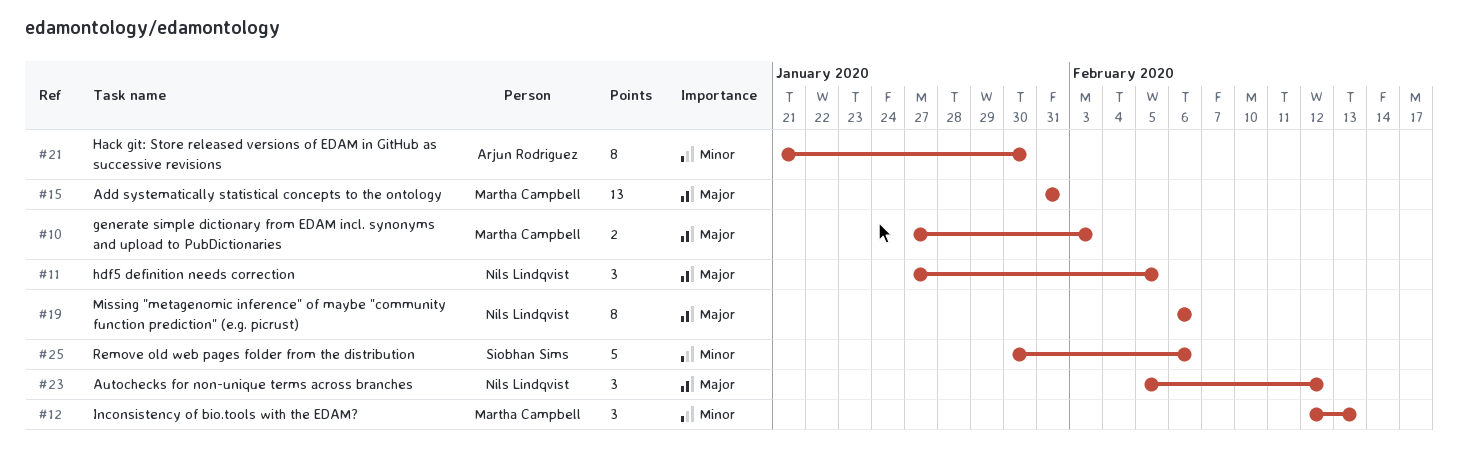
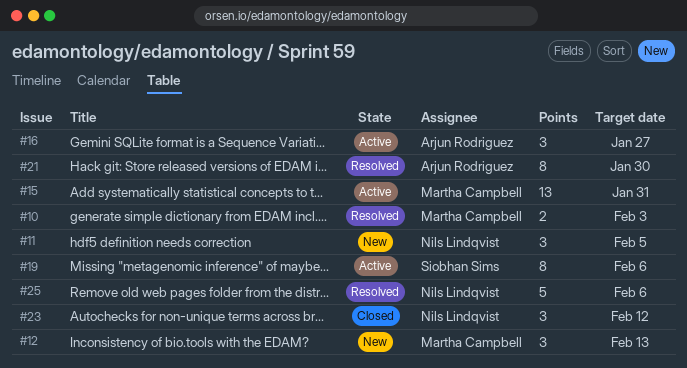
#16: none -> present
#19, owner: Nils Lindqvist -> Siobhan Sims
#25, owner: Siobhan Sims -> Nils Lindqvist

